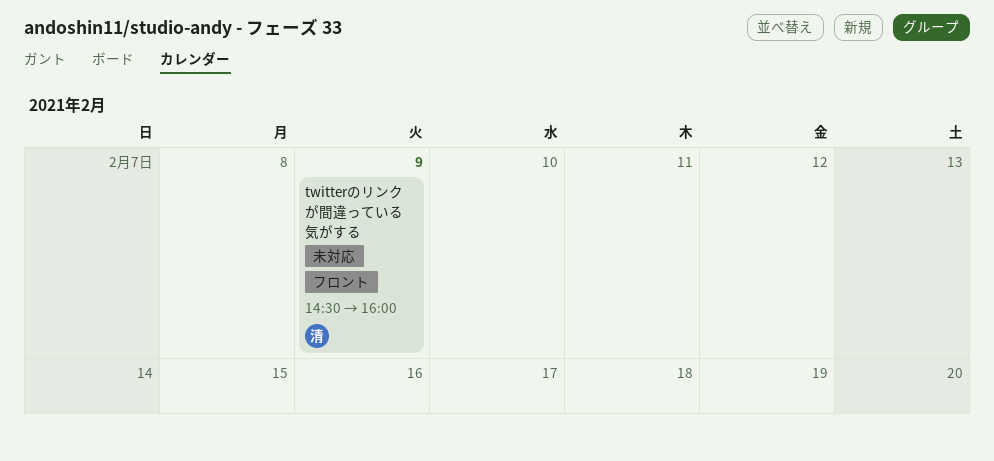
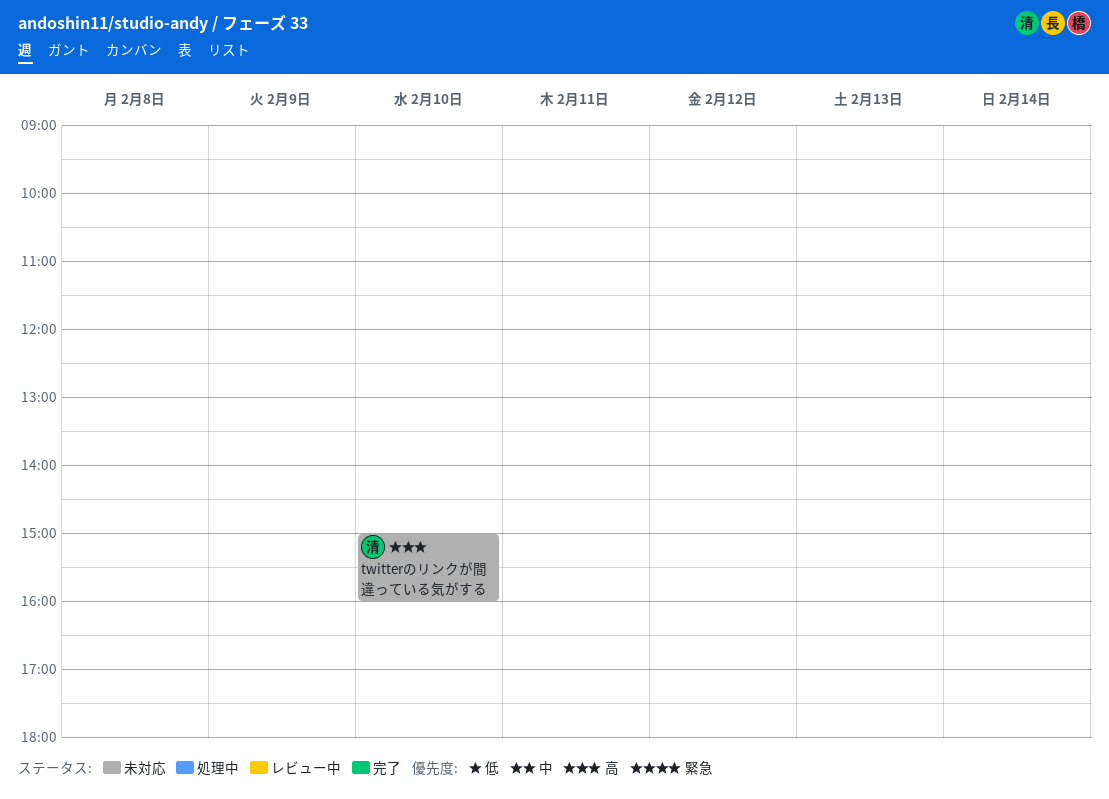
twitterのリンクが間違っている気がする, day: Feb 9 -> Feb 10
twitterのリンクが間違っている気がする, begins: 14:30 -> 15:00

